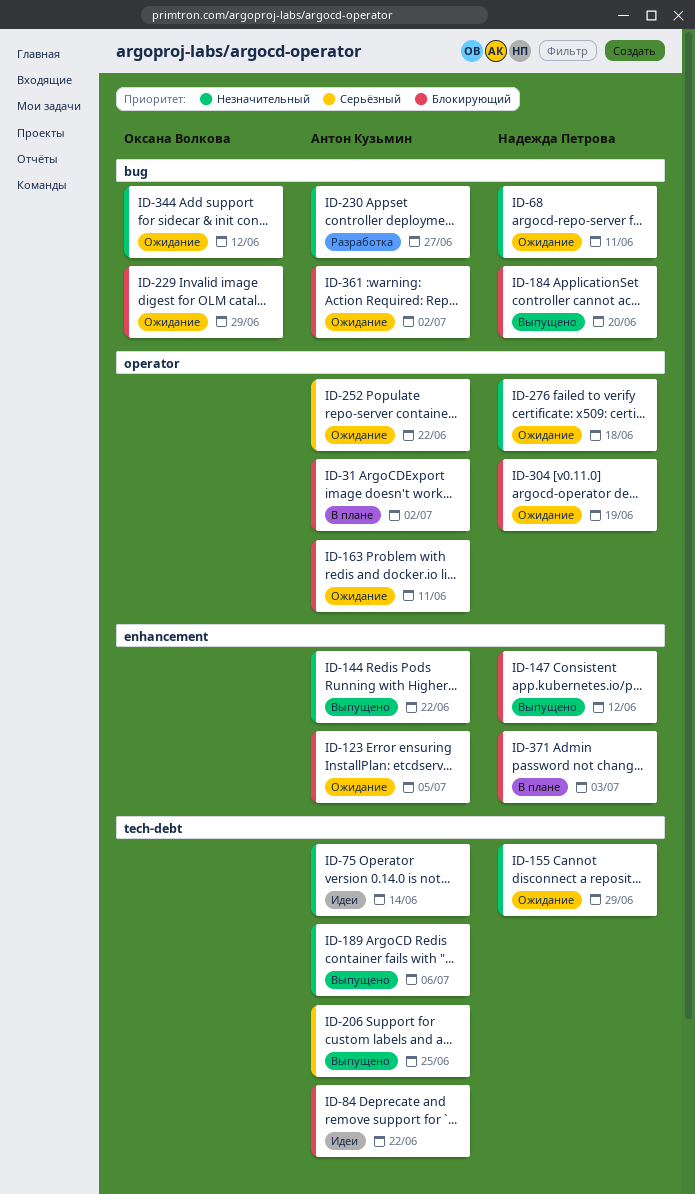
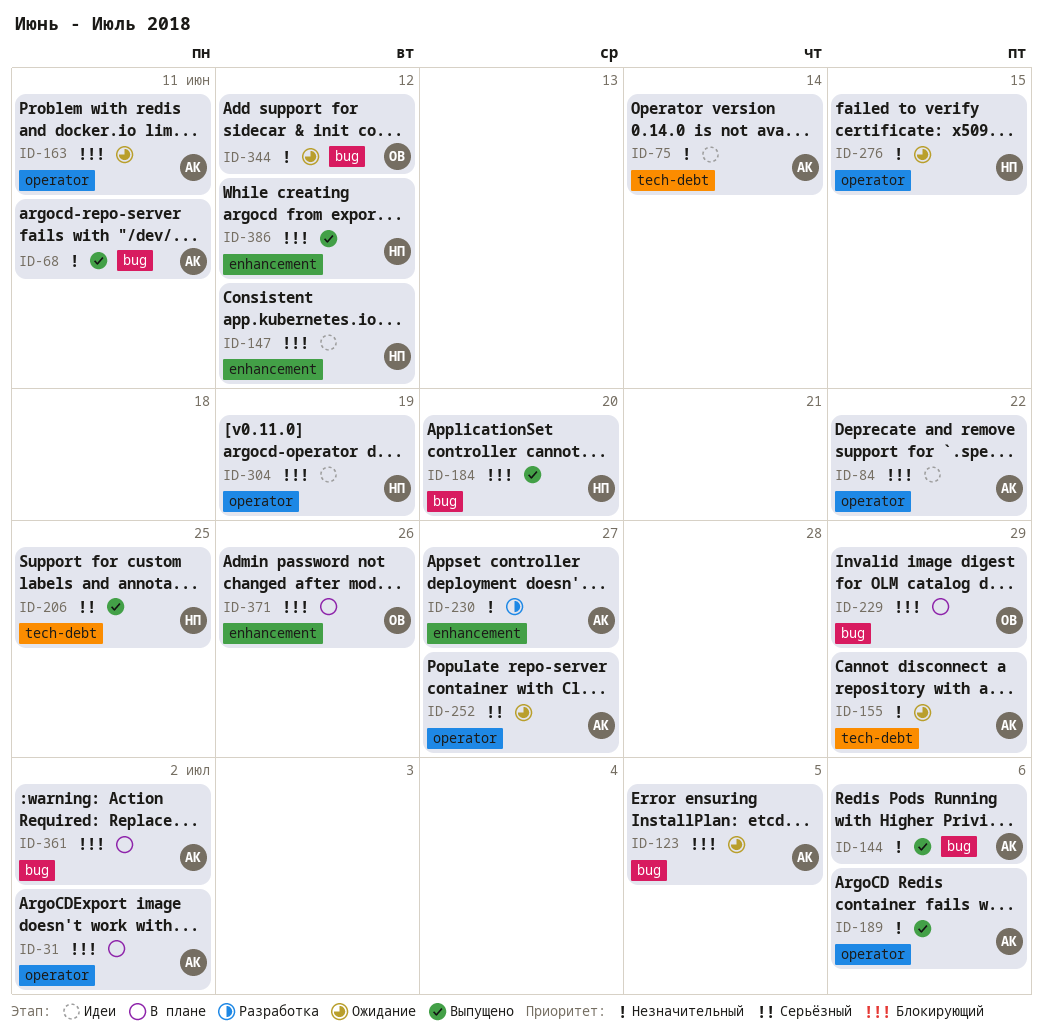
ID-68, status: Ожидание -> Выпущено
ID-68, owner: Надежда Петрова -> Антон Кузьмин
ID-84, label: tech-debt -> operator
ID-123, label: enhancement -> bug
ID-144, label: enhancement -> bug
ID-144, due: Jun 22 -> Jul 6
ID-147, status: Выпущено -> Идеи
ID-155, owner: Надежда Петрова -> Антон Кузьмин
ID-189, label: tech-debt -> operator
ID-206, owner: Антон Кузьмин -> Надежда Петрова
ID-229, status: Ожидание -> В плане
ID-230, label: bug -> enhancement
ID-252, due: Jun 22 -> Jun 27
ID-276, due: Jun 18 -> Jun 15
ID-304, status: Ожидание -> Идеи
ID-361, status: Ожидание -> В плане
ID-371, owner: Надежда Петрова -> Оксана Волкова
ID-371, due: Jul 3 -> Jun 26
ID-386: none -> present

